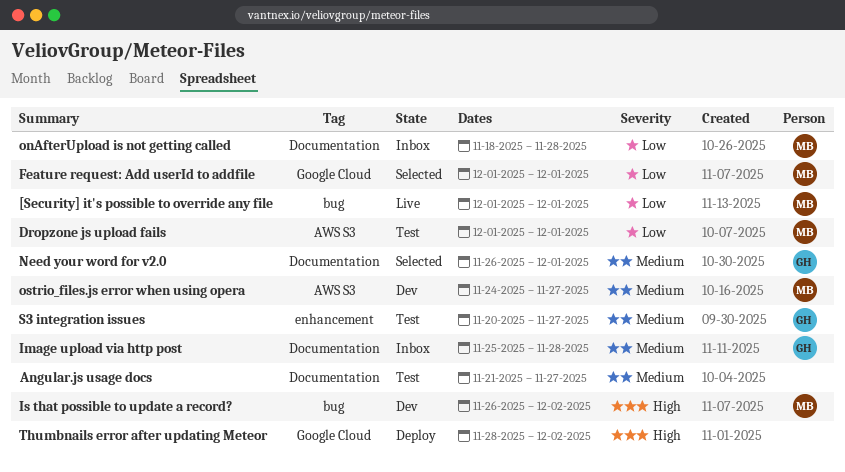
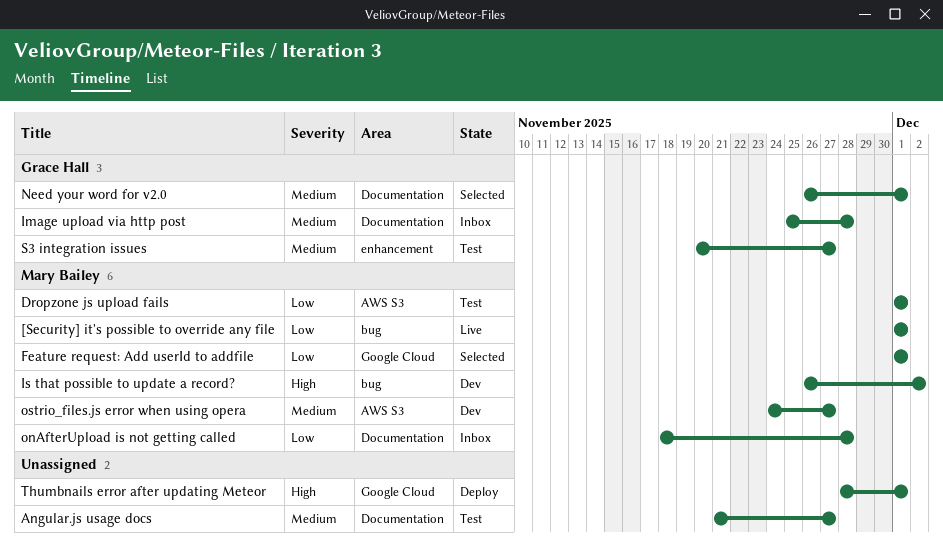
Thumbnails error after updating Meteor, due: Dec 2 -> Dec 1

